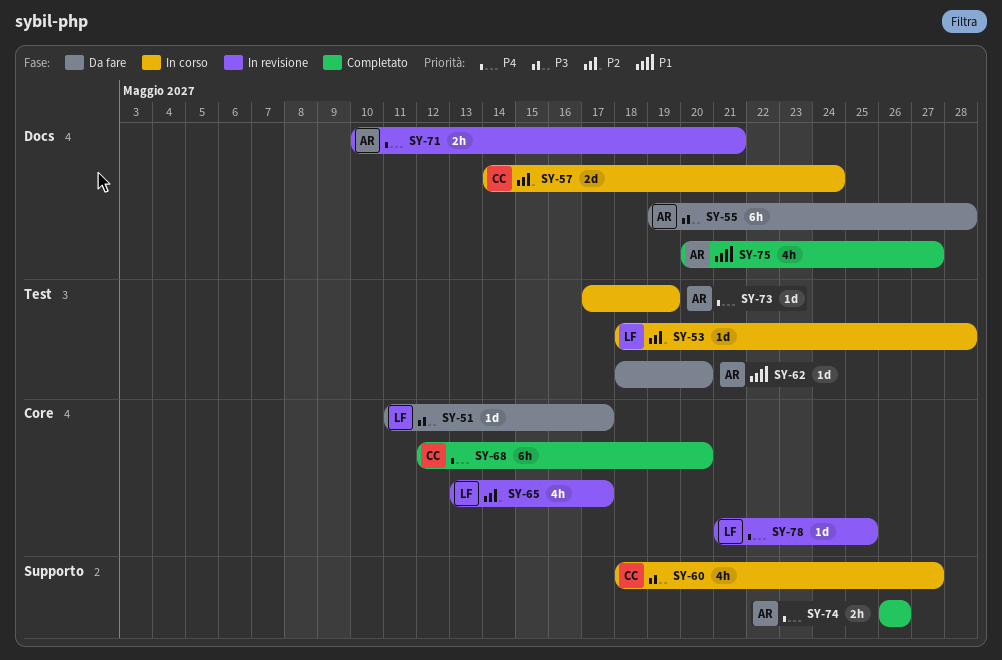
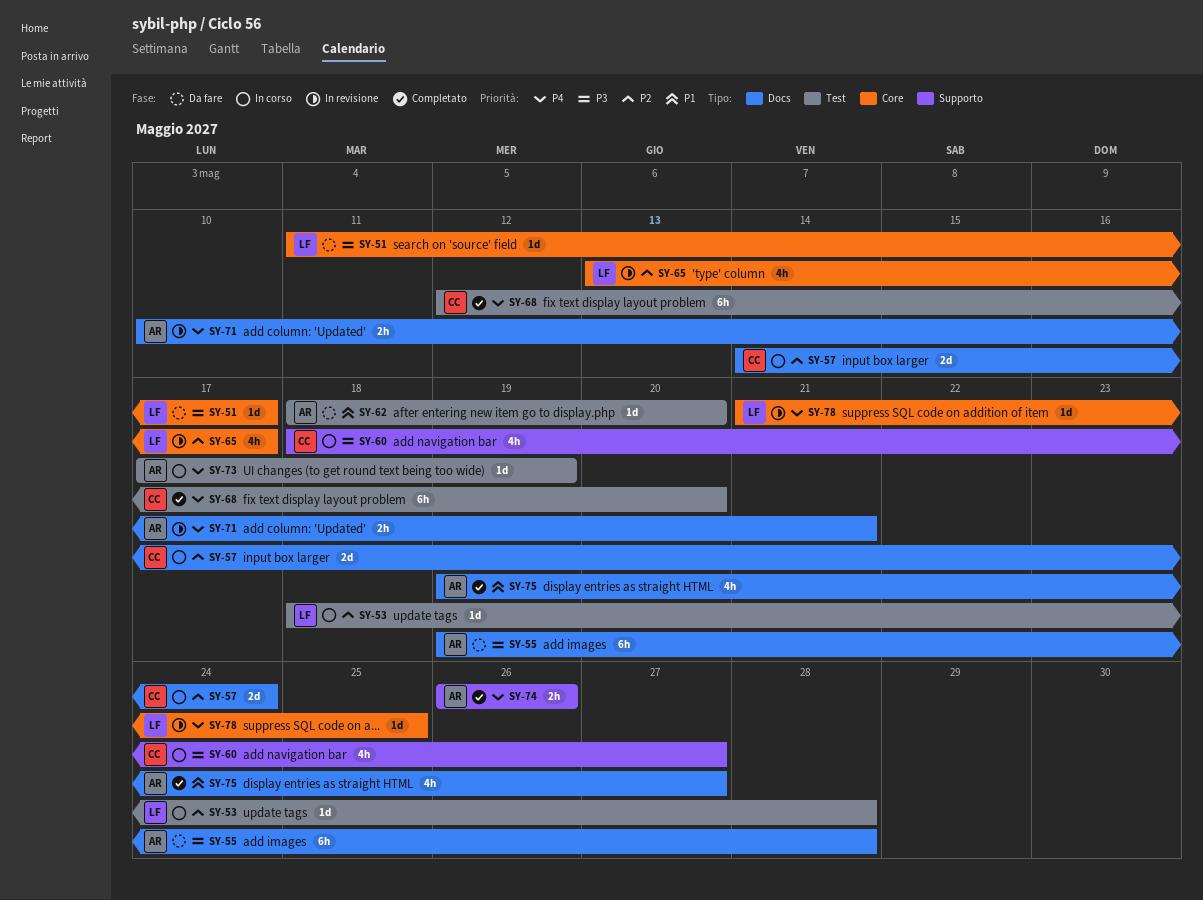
SY-68, label: Core -> Test
SY-75, start: May 20 -> May 19

